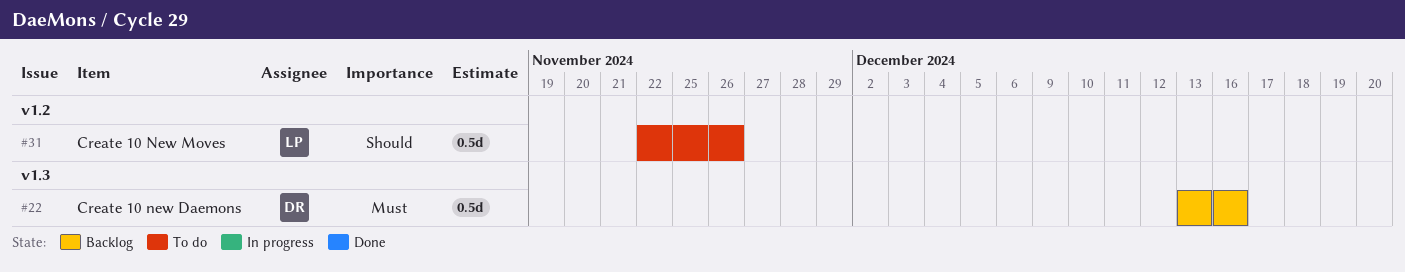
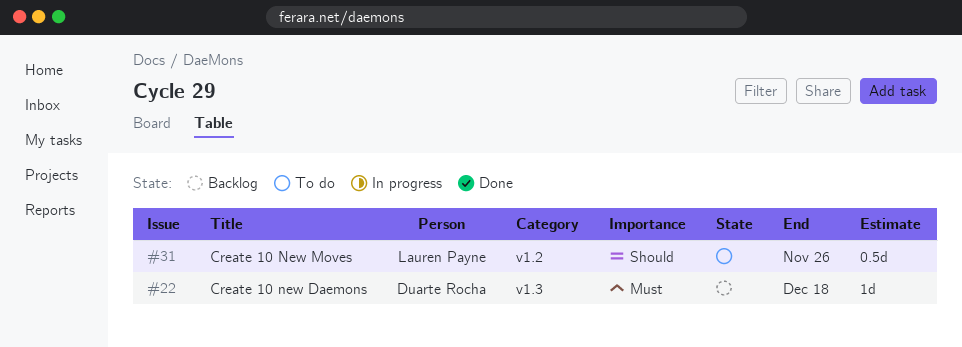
#22, estimate: 0.5d -> 1d
#22, due: Dec 16 -> Dec 18

